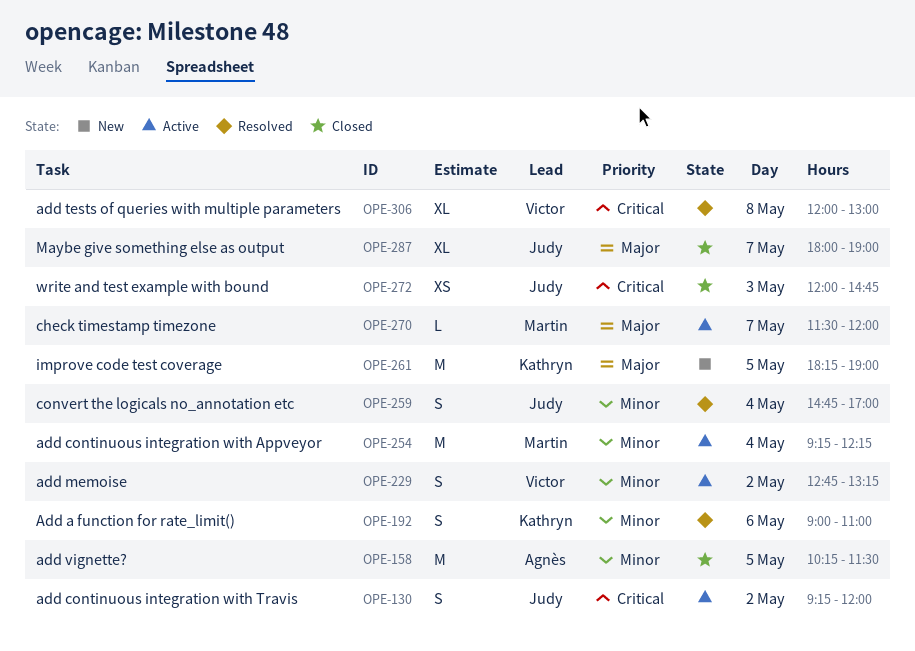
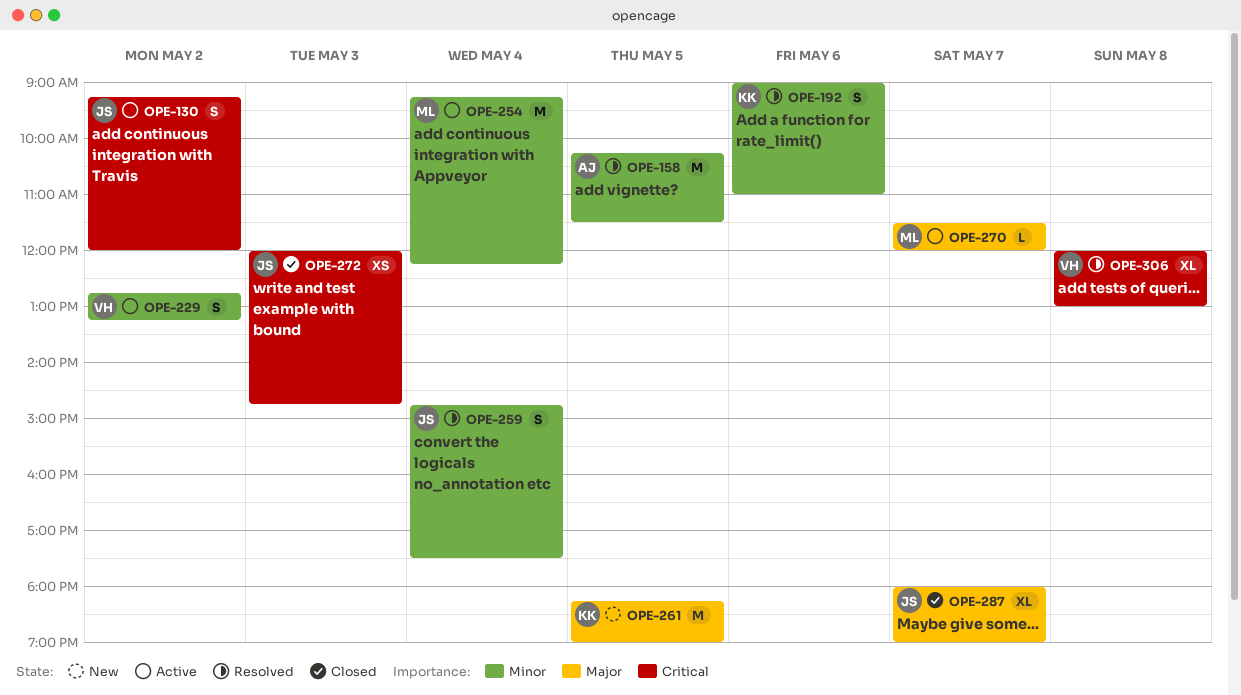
OPE-158, status: Closed -> Resolved
OPE-259, ends: 17:00 -> 17:30

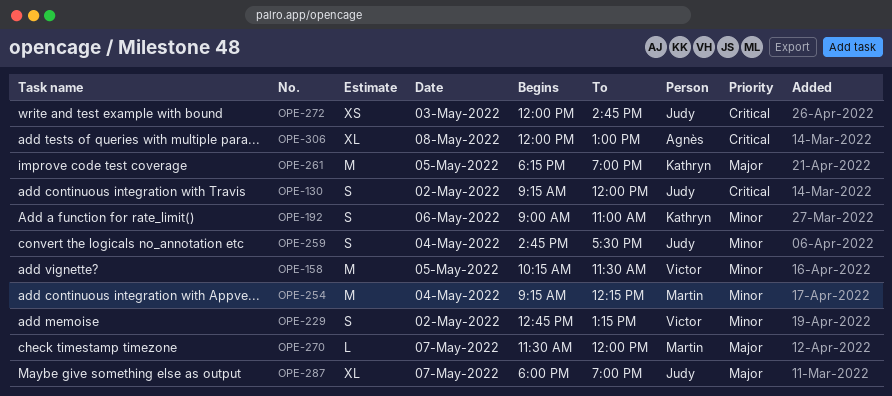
OPE-158, owner: Agnès -> Victor
OPE-306, owner: Victor -> Agnès

